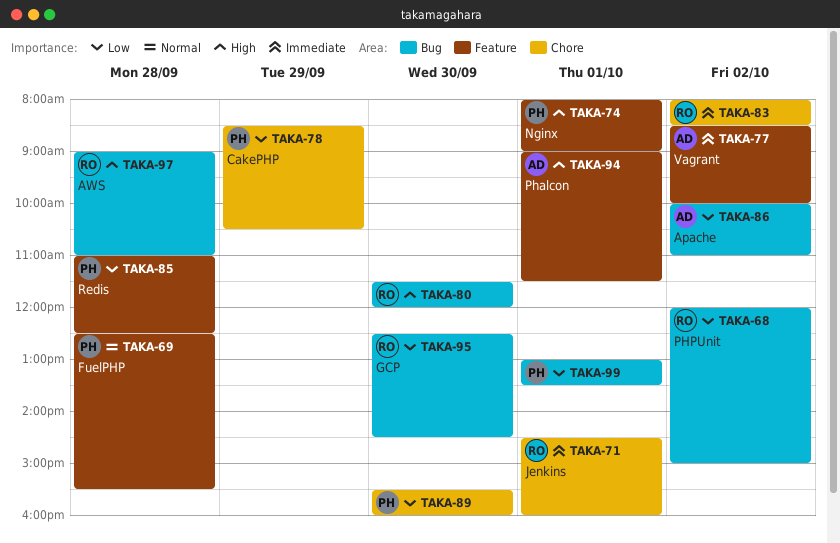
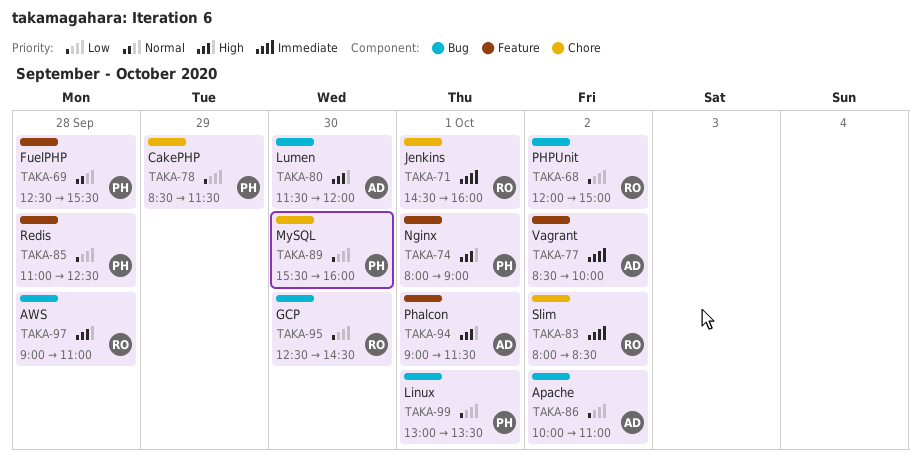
TAKA-78, ends: 10:30 -> 11:30
TAKA-80, owner: RO -> AD

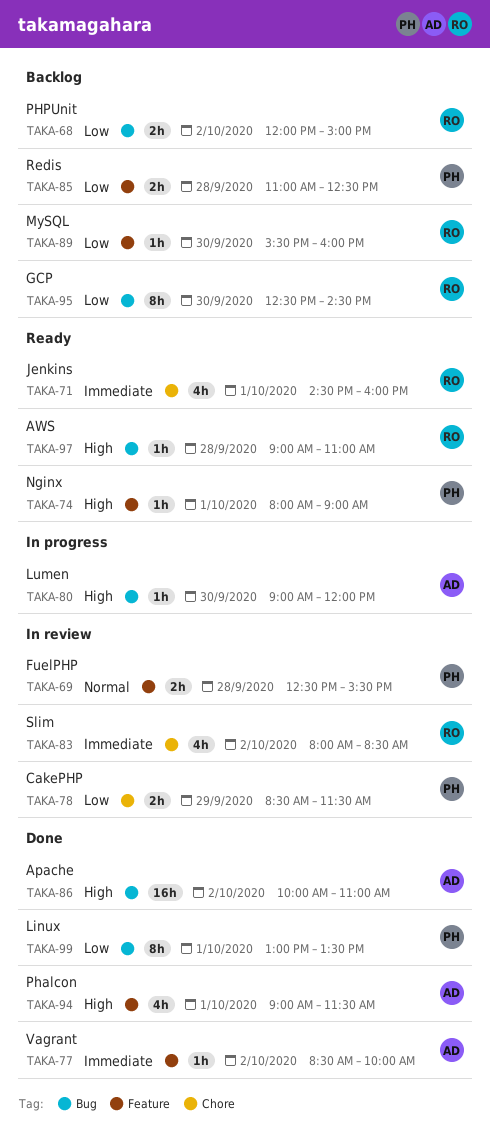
TAKA-80, begins: 11:30 -> 09:00
TAKA-86, priority: Low -> High
TAKA-89, owner: PH -> RO
TAKA-89, label: Chore -> Feature

